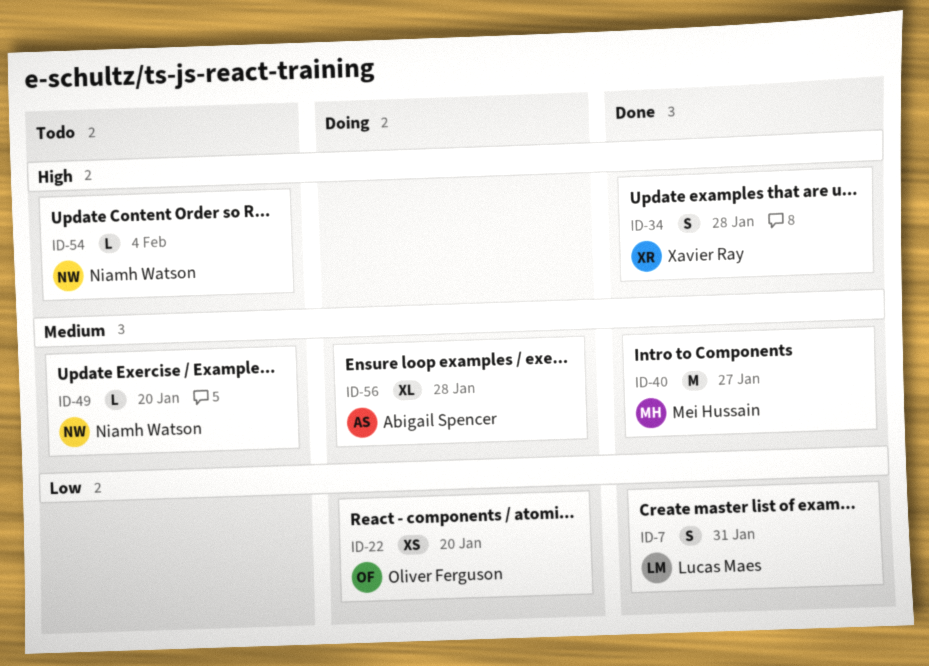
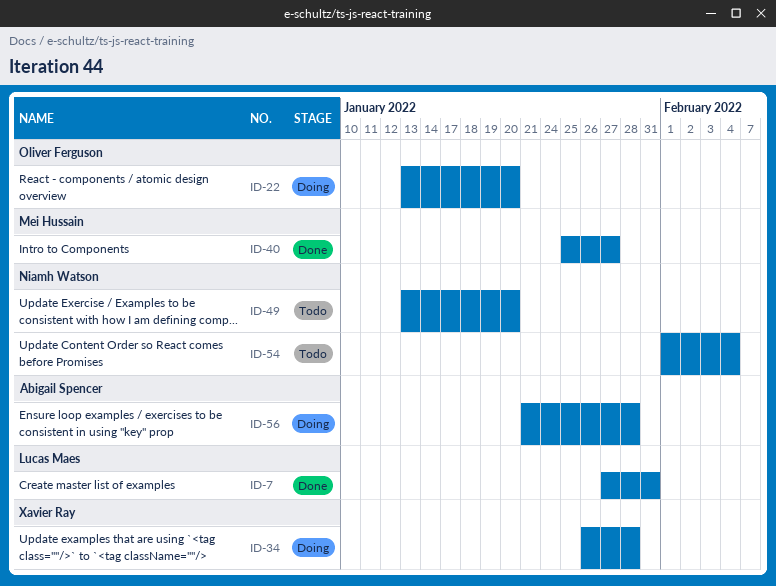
ID-34, status: Done -> Doing

